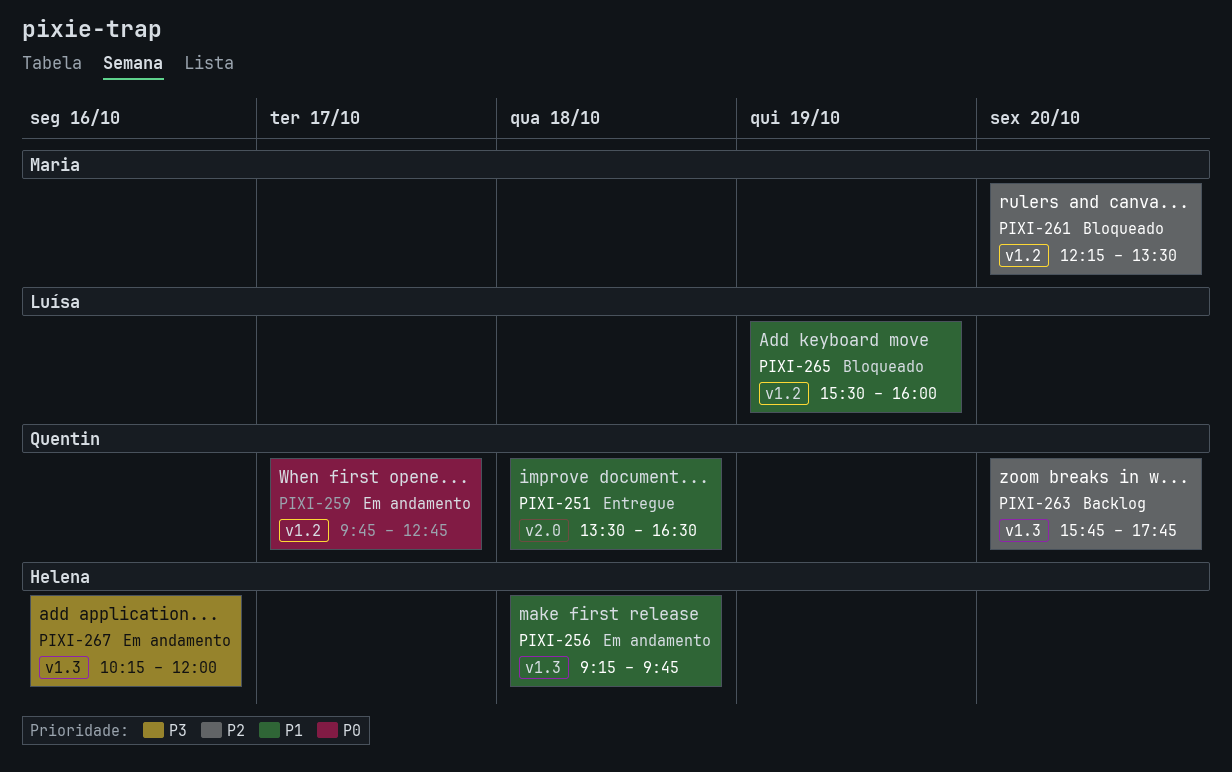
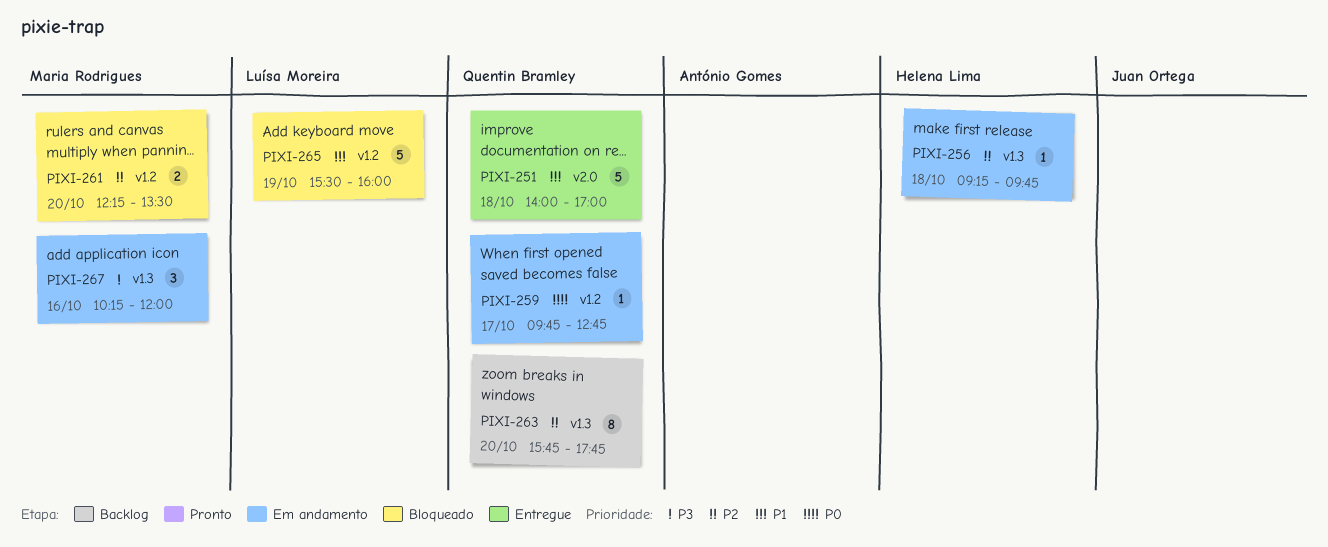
PIXI-251, begins: 13:30 -> 14:00
PIXI-251, ends: 16:30 -> 17:00
PIXI-256, priority: P1 -> P2
PIXI-267, owner: Helena Lima -> Maria Rodrigues

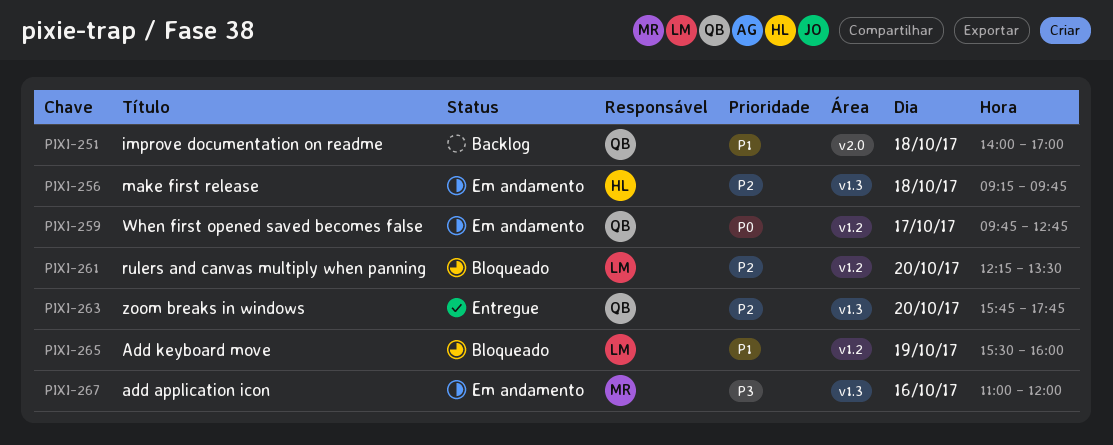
PIXI-251, status: Entregue -> Backlog
PIXI-261, owner: Maria Rodrigues -> Luísa Moreira
PIXI-263, status: Backlog -> Entregue
PIXI-267, begins: 10:15 -> 11:00

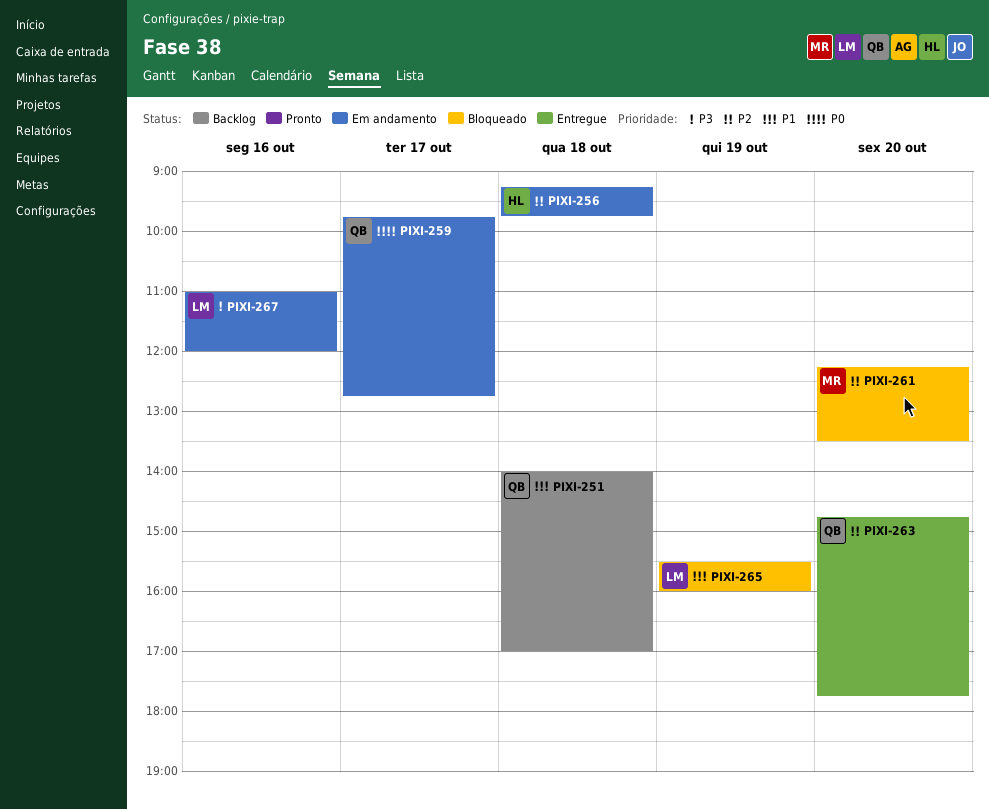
PIXI-261, owner: LM -> MR
PIXI-263, begins: 15:45 -> 14:45
PIXI-267, owner: MR -> LM

